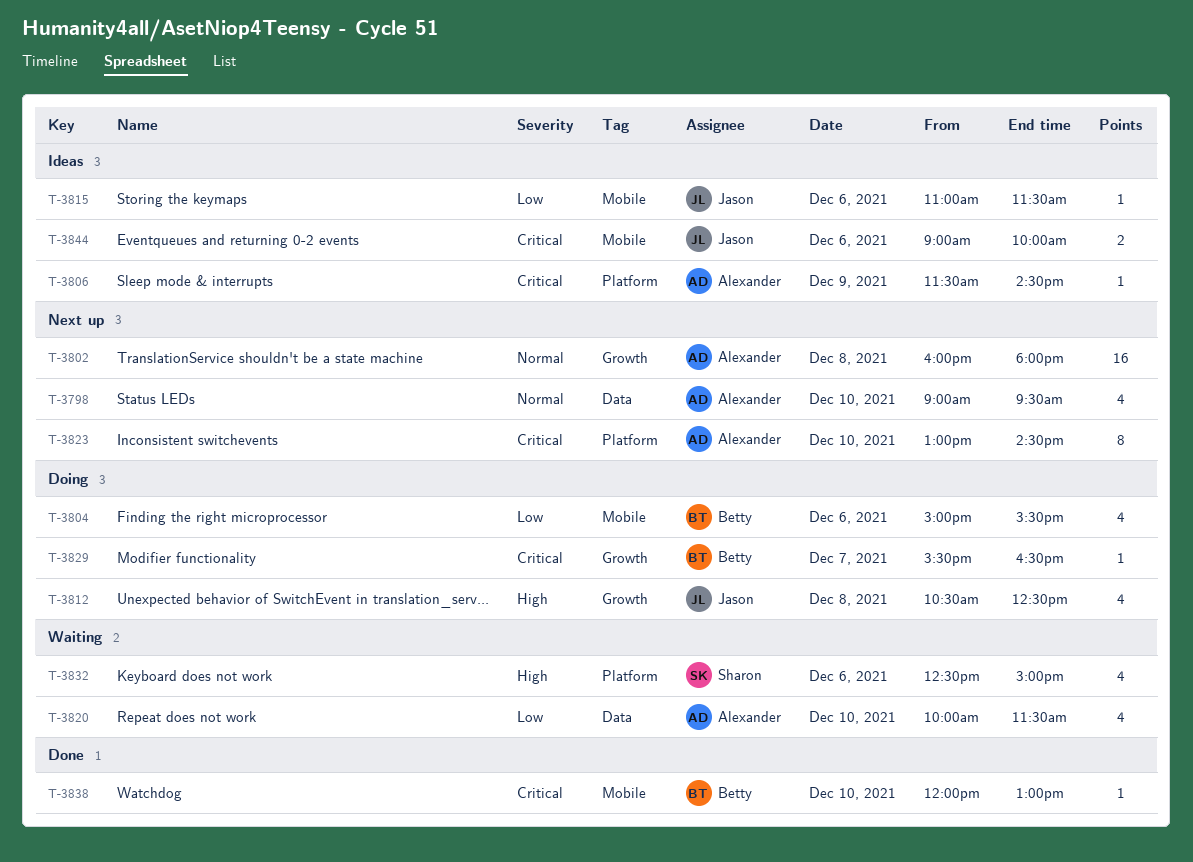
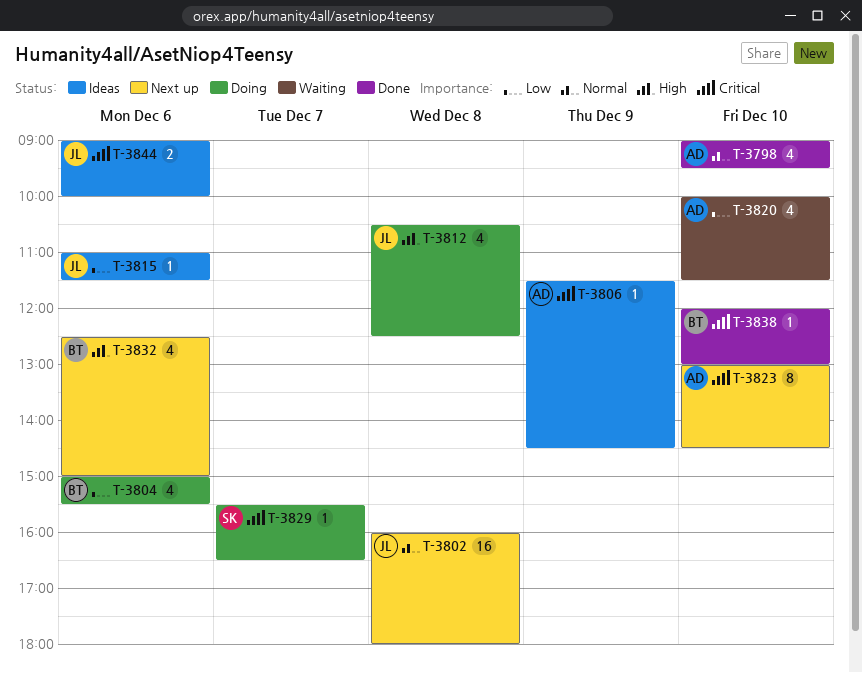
T-3798, status: Next up -> Done
T-3802, owner: Alexander -> Jason
T-3829, owner: Betty -> Sharon
T-3832, status: Waiting -> Next up
T-3832, owner: Sharon -> Betty

